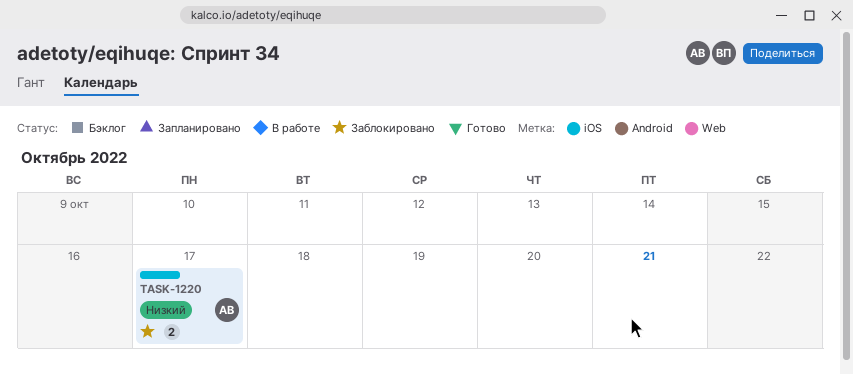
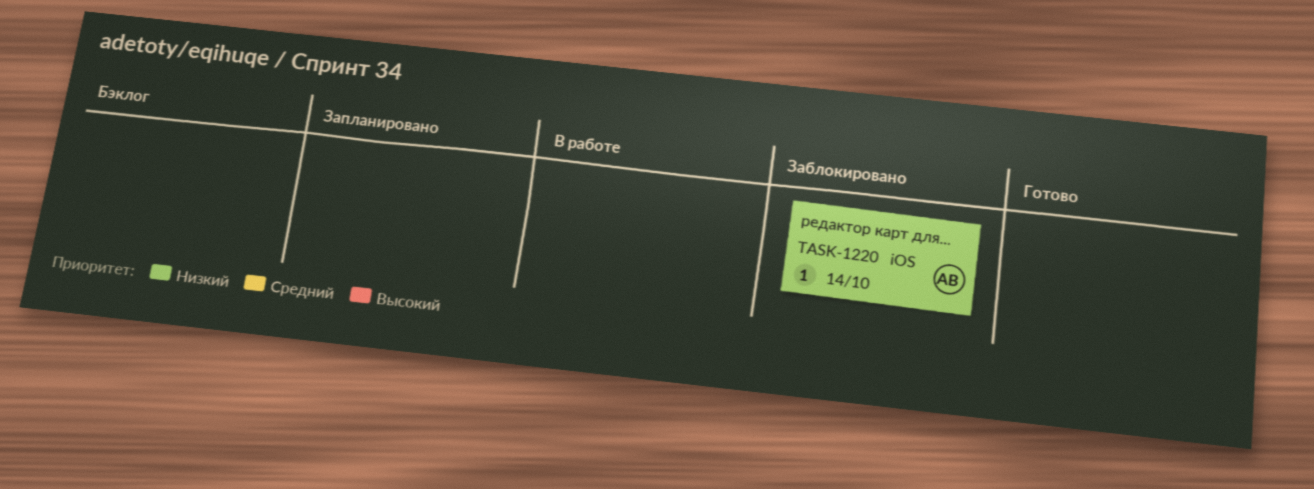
TASK-1220, estimate: 2 -> 1
TASK-1220, due: Oct 17 -> Oct 14

